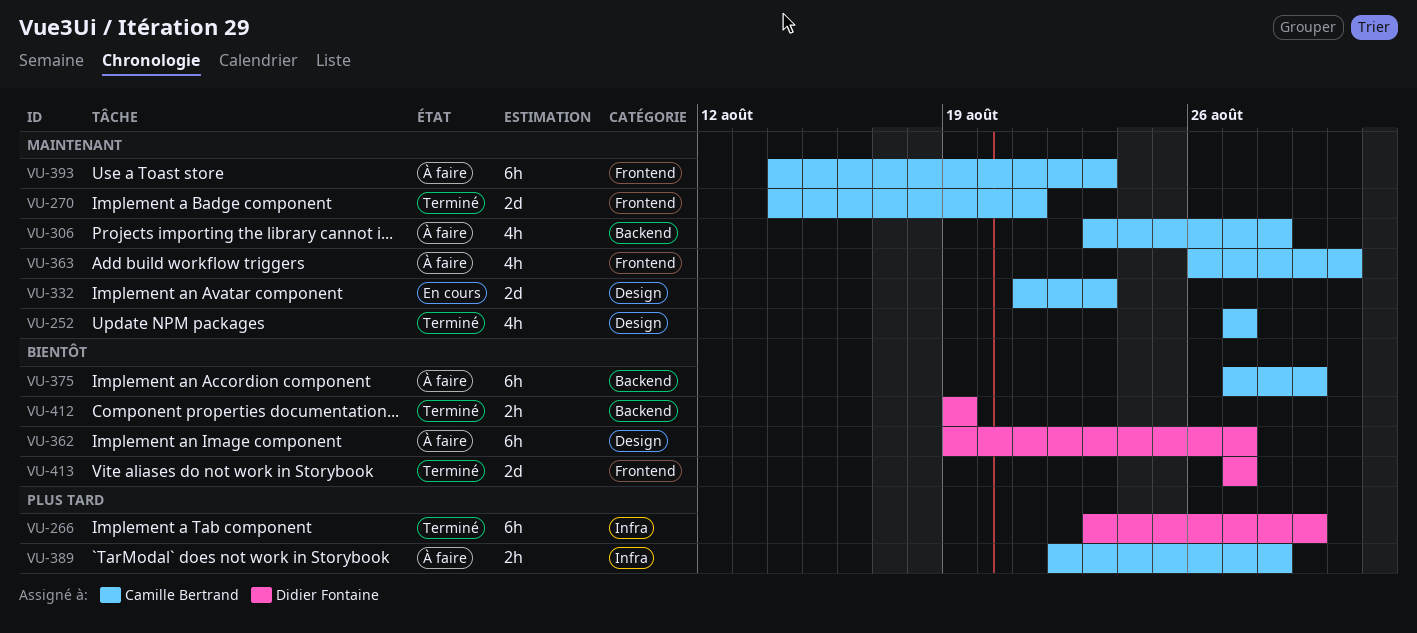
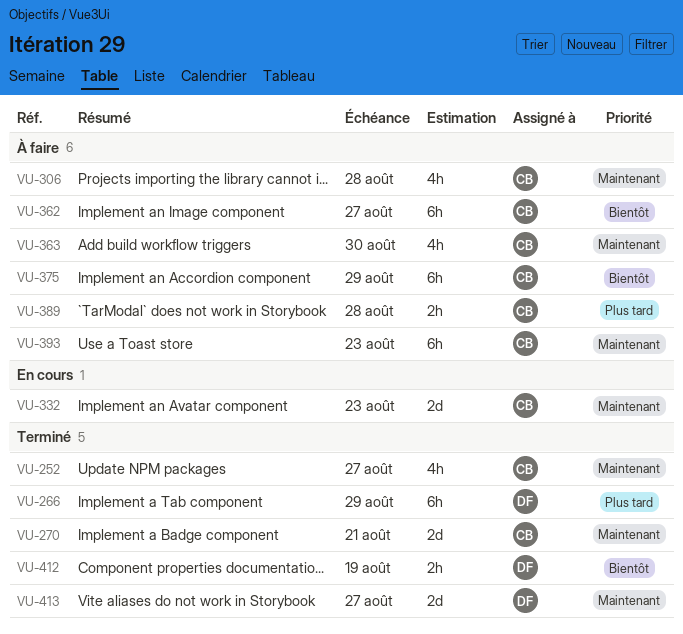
VU-362, owner: Didier Fontaine -> Camille Bertrand
VU-413, priority: Bientôt -> Maintenant

